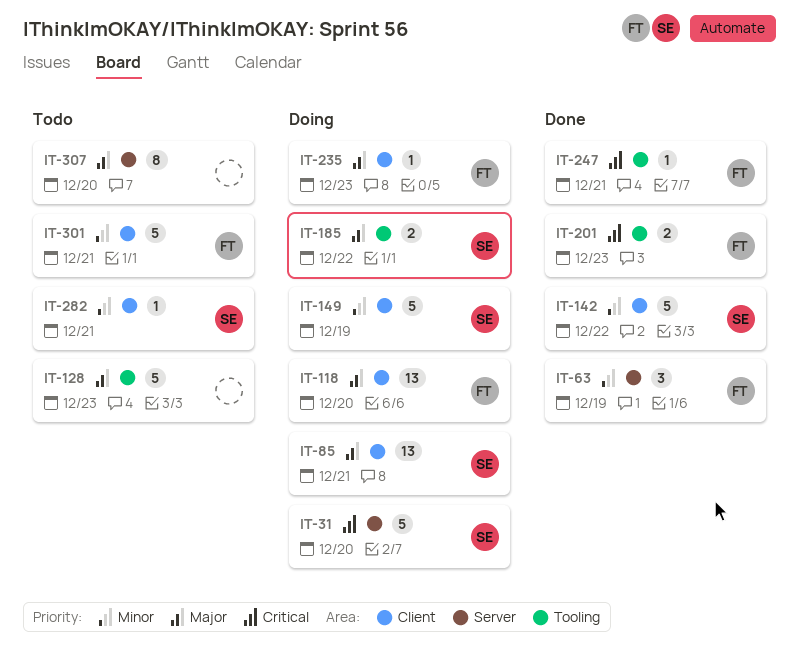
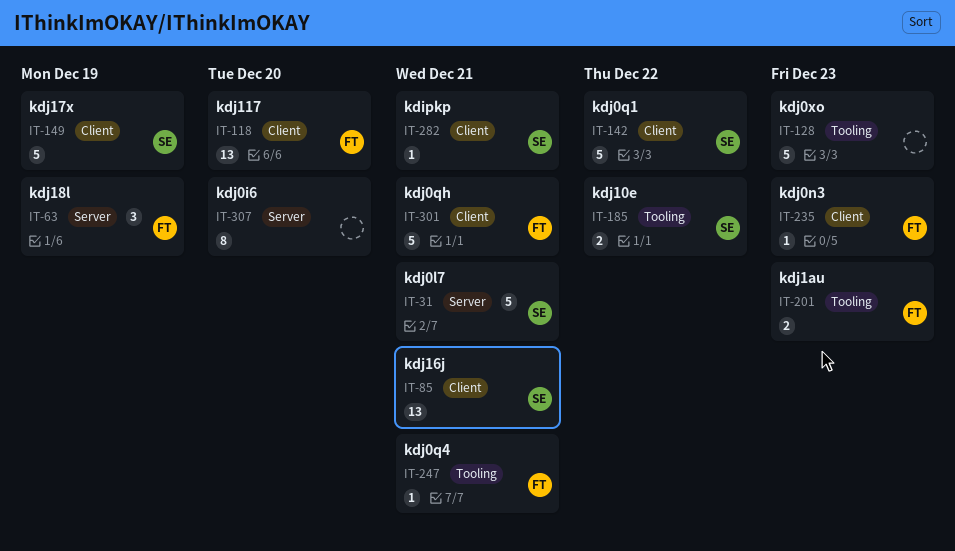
IT-31, due: Dec 20 -> Dec 21

